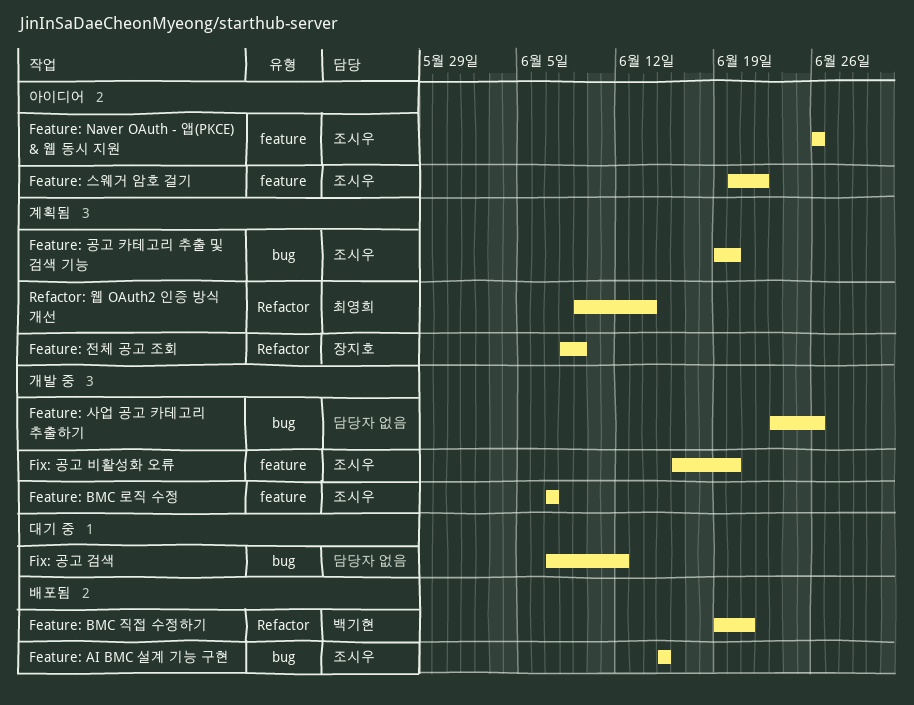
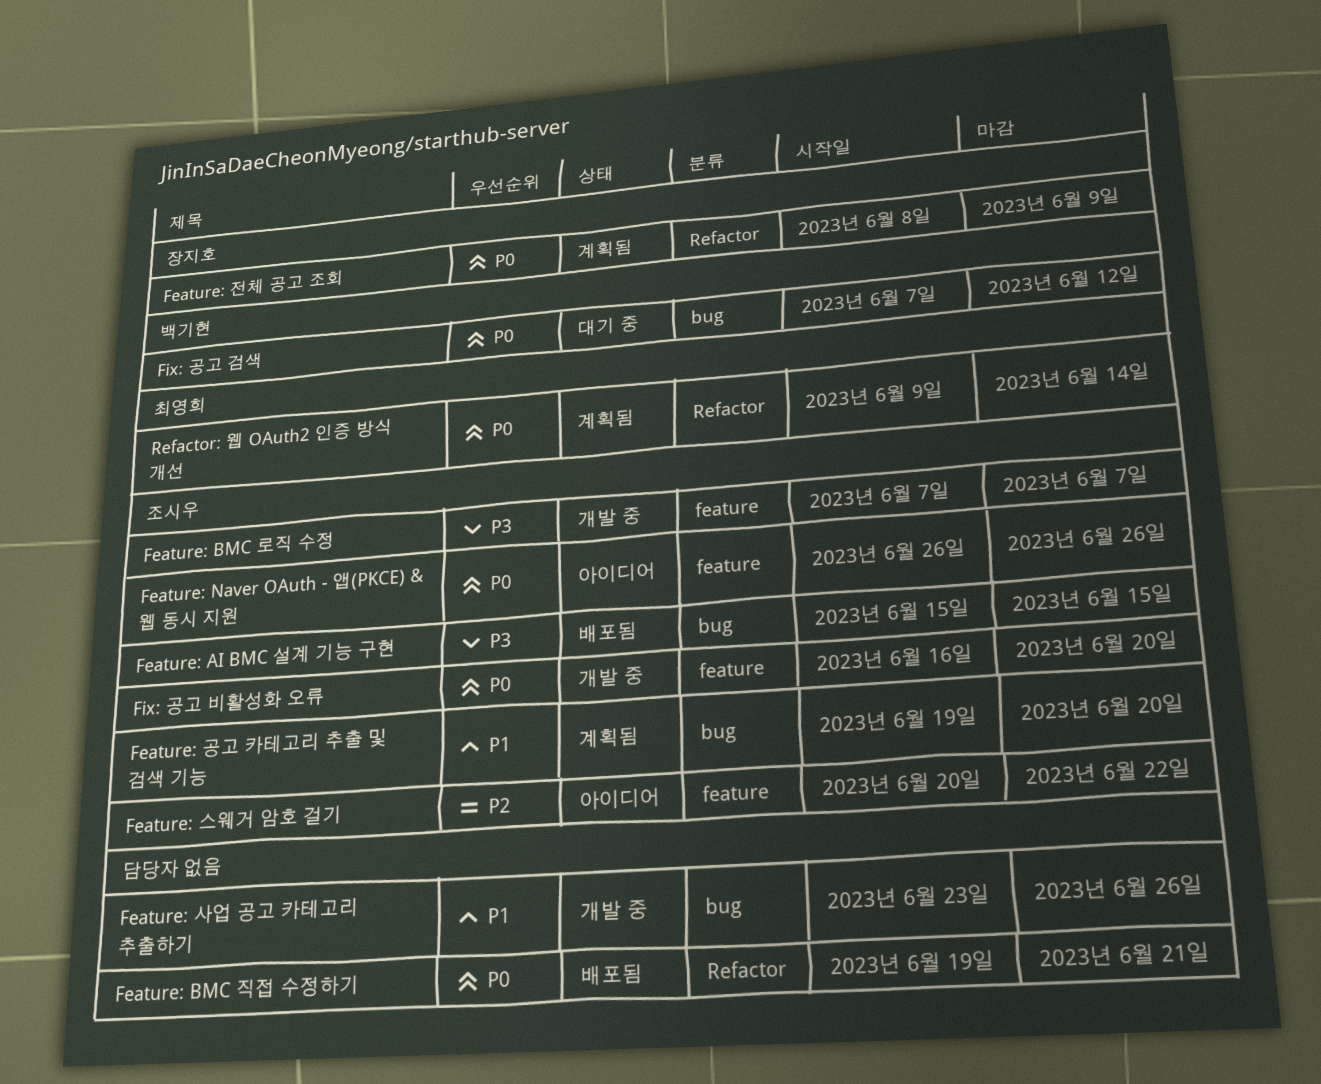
Feature: BMC 직접 수정하기, owner: 백기현 -> none
Fix: 공고 검색, owner: none -> 백기현

